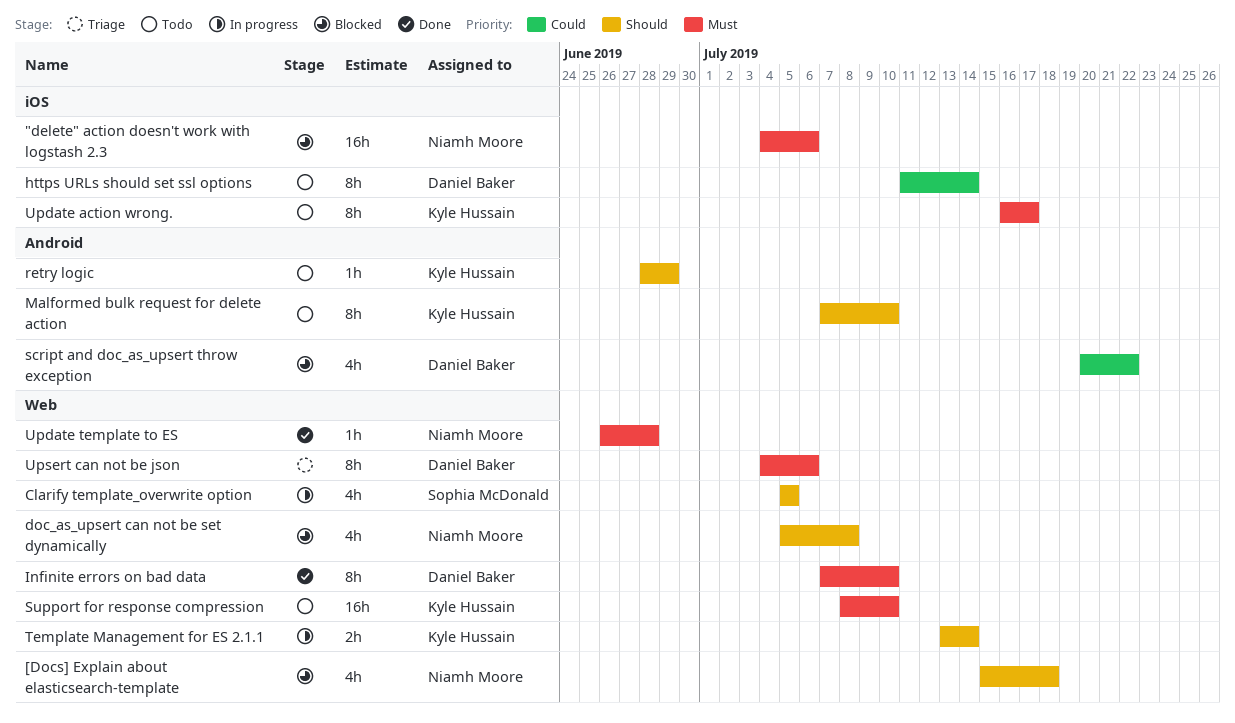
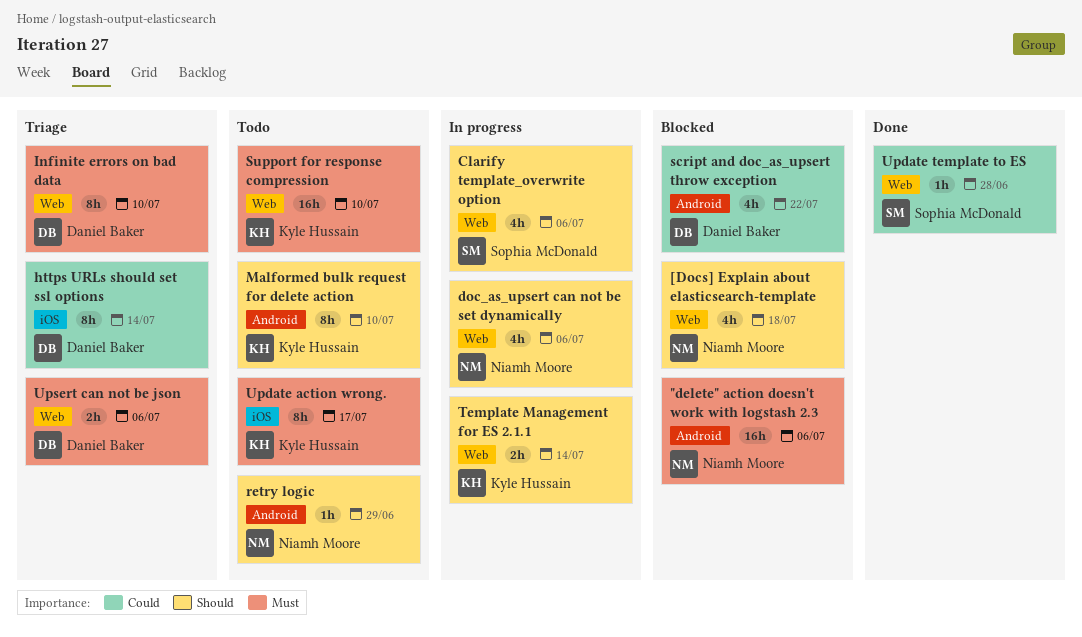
"delete" action doesn't work with logstash 2.3, label: iOS -> Android
Clarify template_overwrite option, due: Jul 5 -> Jul 6
doc_as_upsert can not be set dynamically, status: Blocked -> In progress
doc_as_upsert can not be set dynamically, due: Jul 8 -> Jul 6
https URLs should set ssl options, status: Todo -> Triage
Infinite errors on bad data, status: Done -> Triage
retry logic, owner: Kyle Hussain -> Niamh Moore
Update template to ES, owner: Niamh Moore -> Sophia McDonald
Update template to ES, priority: Must -> Could
Upsert can not be json, estimate: 8h -> 2h

